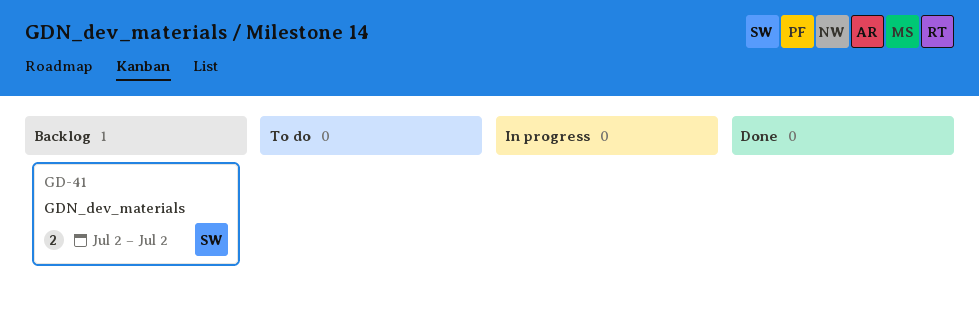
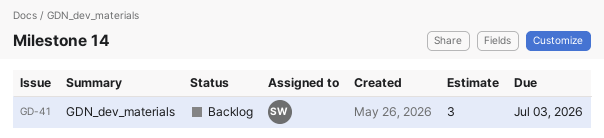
GD-41, estimate: 2 -> 3
GD-41, due: Jul 2 -> Jul 3

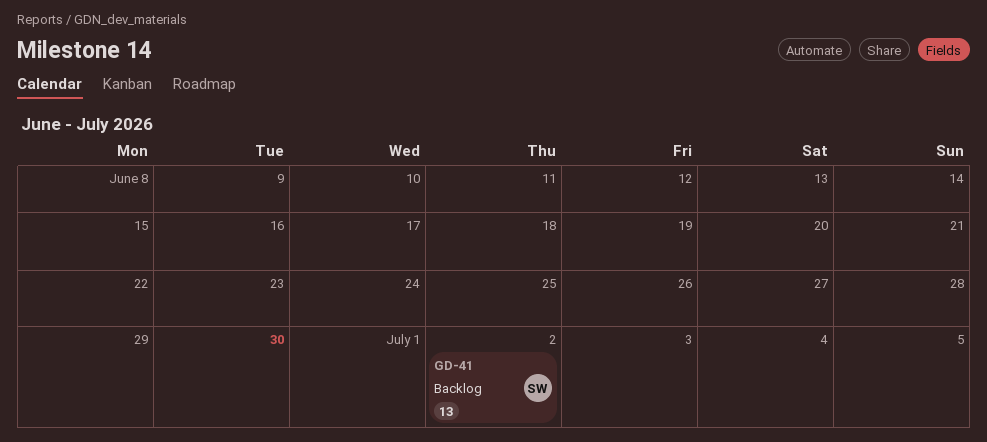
GD-41, estimate: 3 -> 13
GD-41, due: Jul 3 -> Jul 2

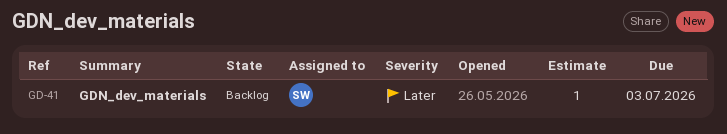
GD-41, estimate: 13 -> 1
GD-41, due: Jul 2 -> Jul 3

